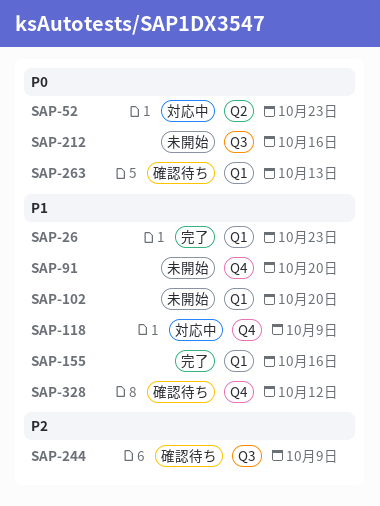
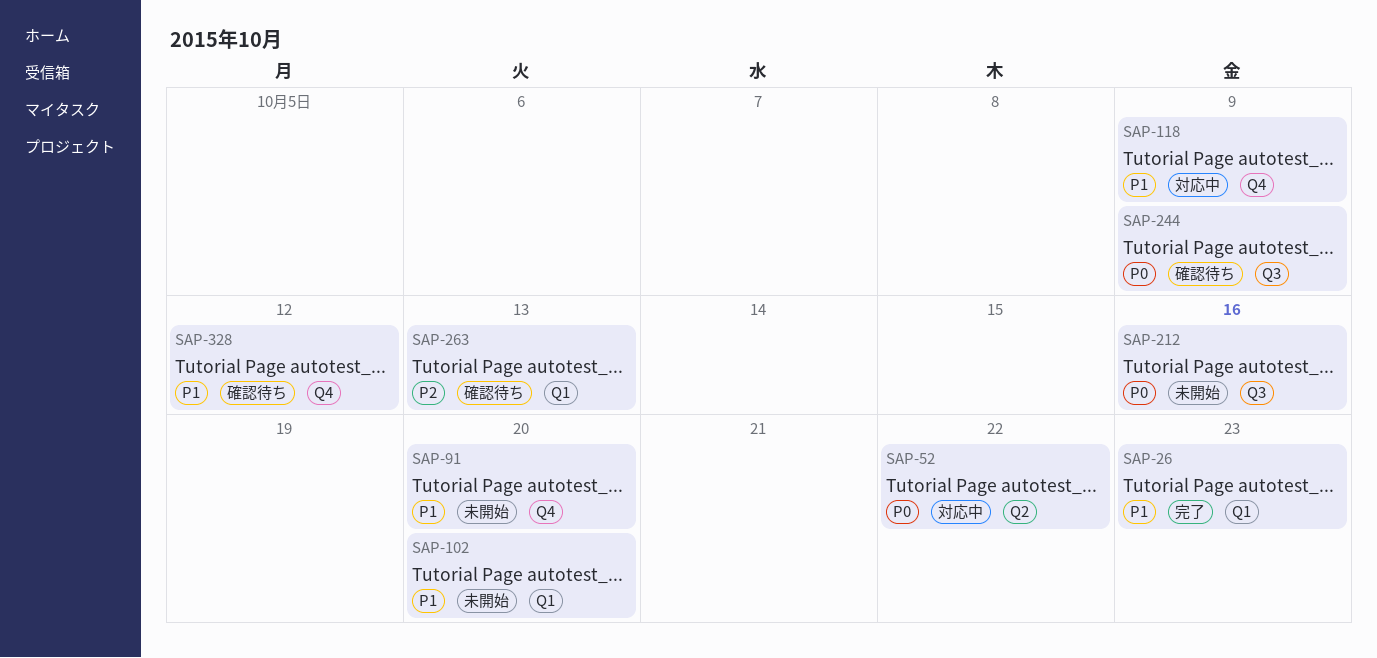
SAP-52, due: Oct 23 -> Oct 22
SAP-155: present -> none
SAP-244, priority: P2 -> P0
SAP-263, priority: P0 -> P2

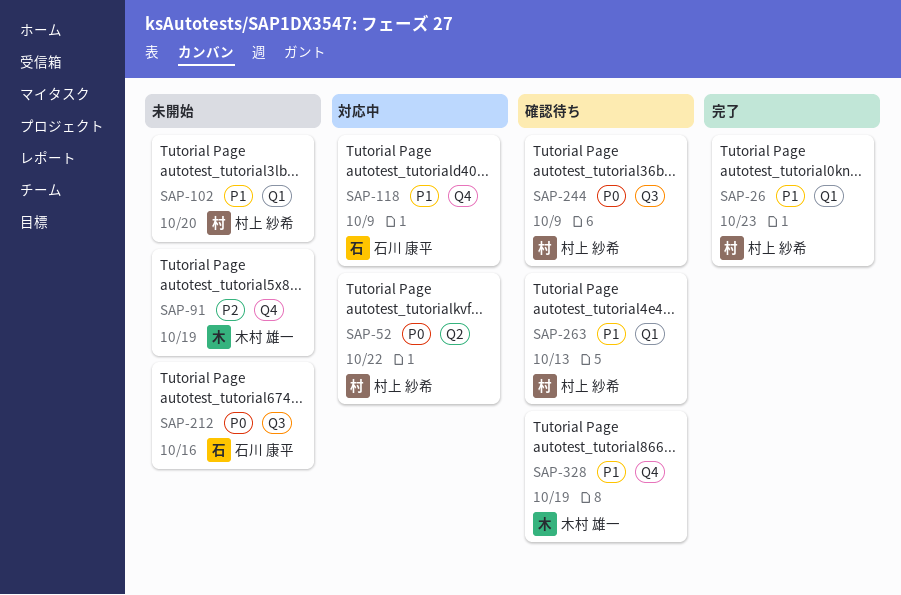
SAP-91, priority: P1 -> P2
SAP-91, due: Oct 20 -> Oct 19
SAP-263, priority: P2 -> P1
SAP-328, due: Oct 12 -> Oct 19

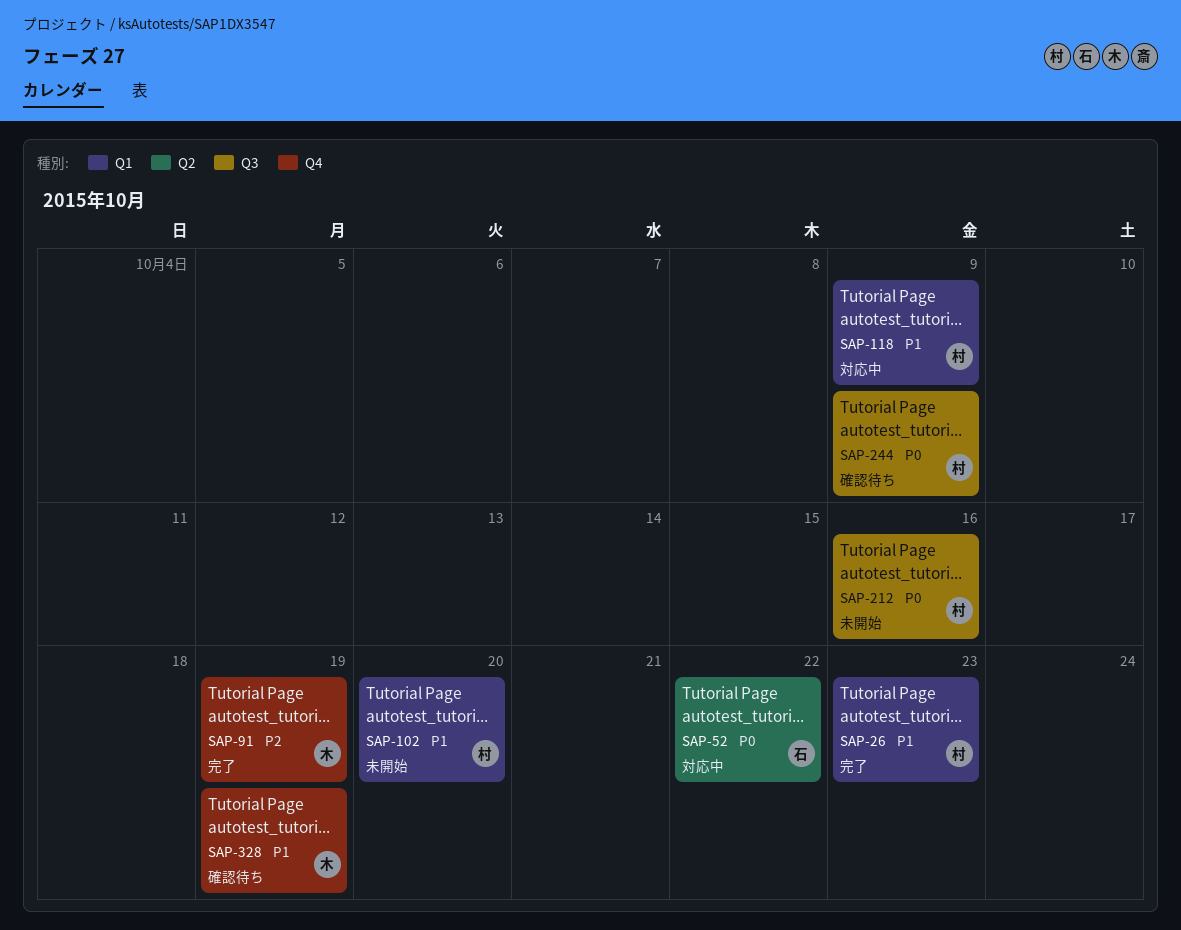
SAP-52, owner: 村上 紗希 -> 石川 康平
SAP-91, status: 未開始 -> 完了
SAP-118, owner: 石川 康平 -> 村上 紗希
SAP-118, label: Q4 -> Q1
SAP-212, owner: 石川 康平 -> 村上 紗希
SAP-263: present -> none

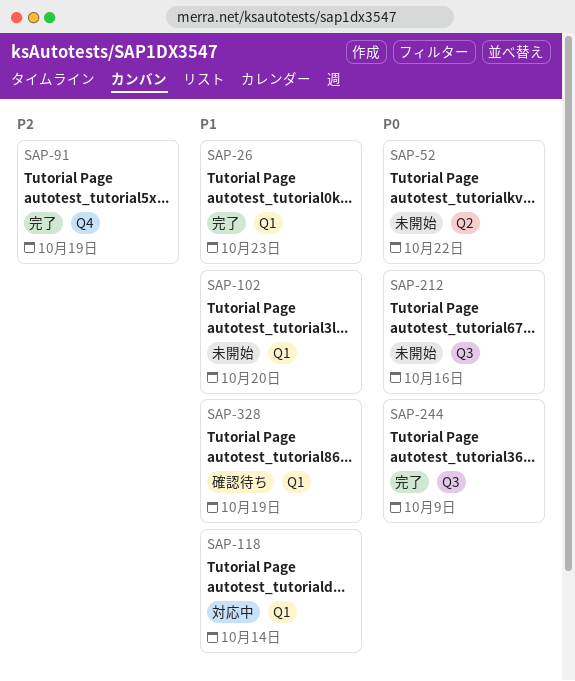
SAP-52, status: 対応中 -> 未開始
SAP-118, due: Oct 9 -> Oct 14
SAP-244, status: 確認待ち -> 完了
SAP-328, label: Q4 -> Q1

